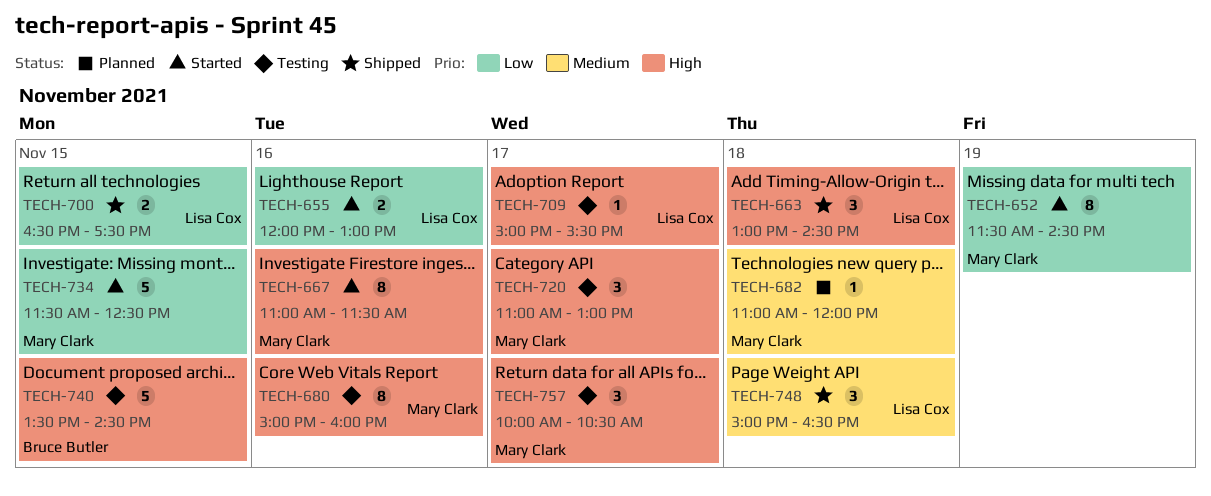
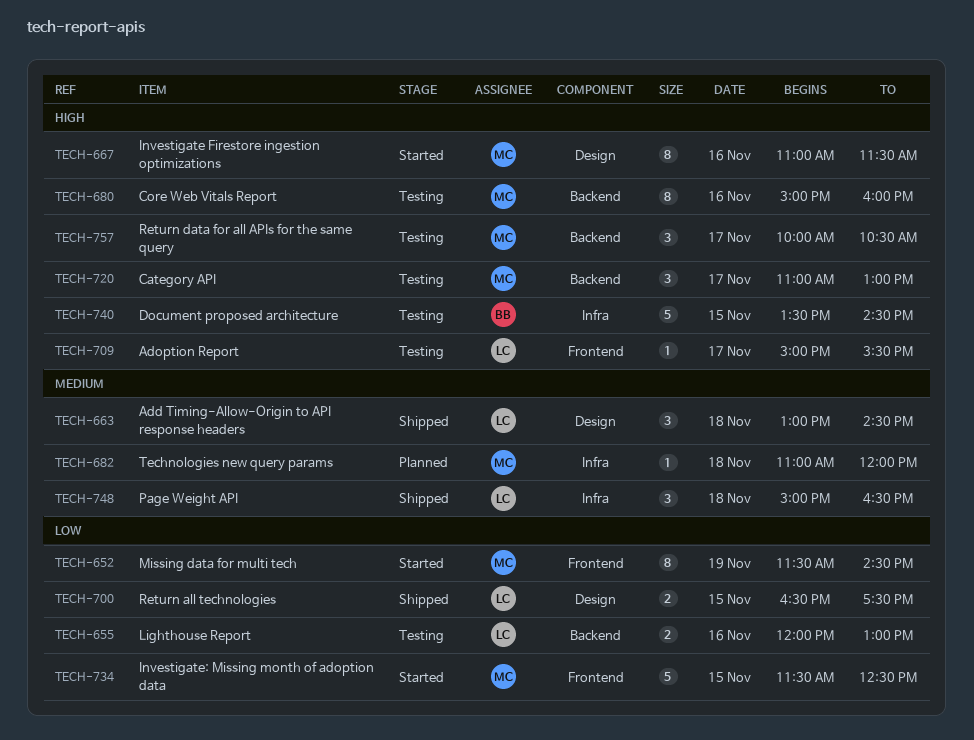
TECH-655, status: Started -> Testing
TECH-663, priority: High -> Medium

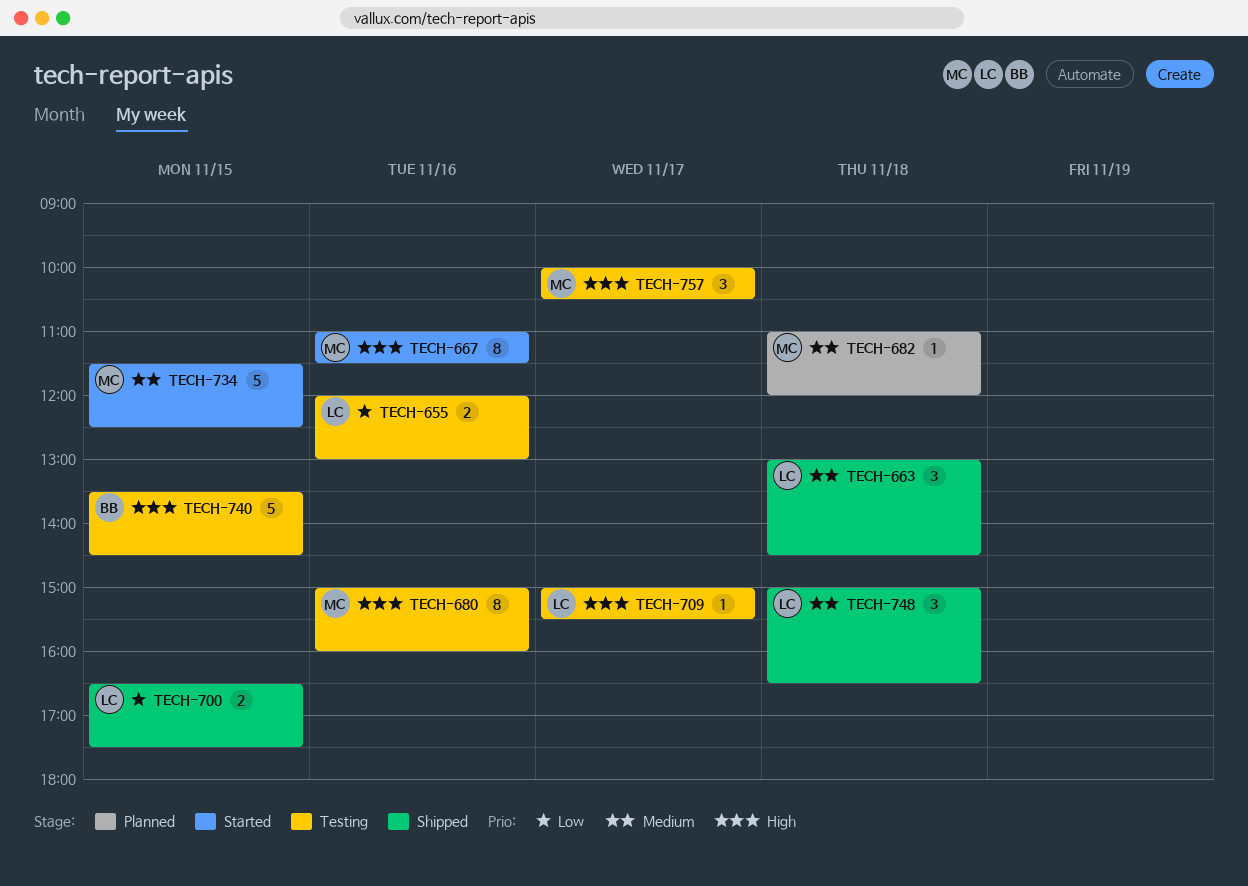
TECH-652: present -> none
TECH-720: present -> none
TECH-734, priority: Low -> Medium

